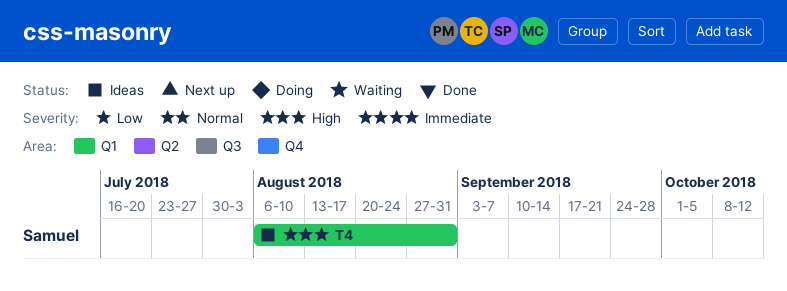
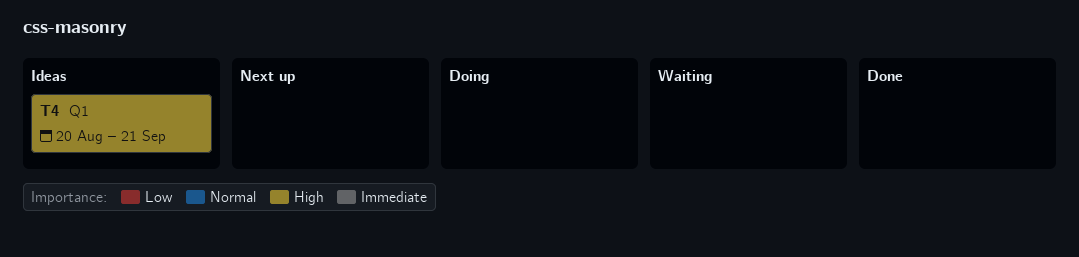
T4, start: Aug 6 -> Aug 20
T4, due: Aug 31 -> Sep 21

